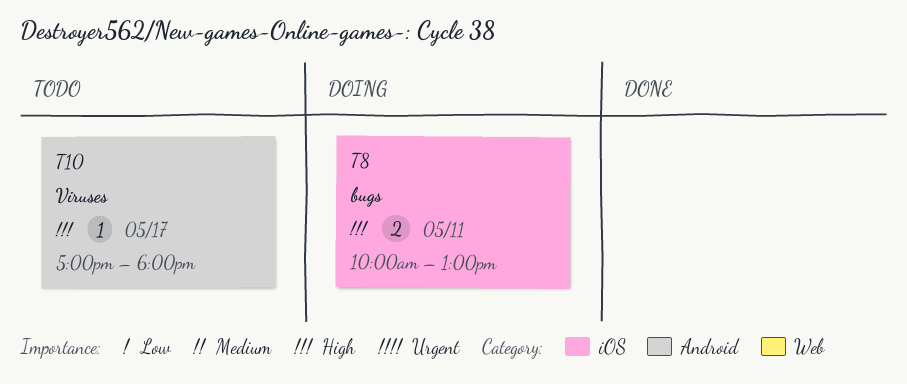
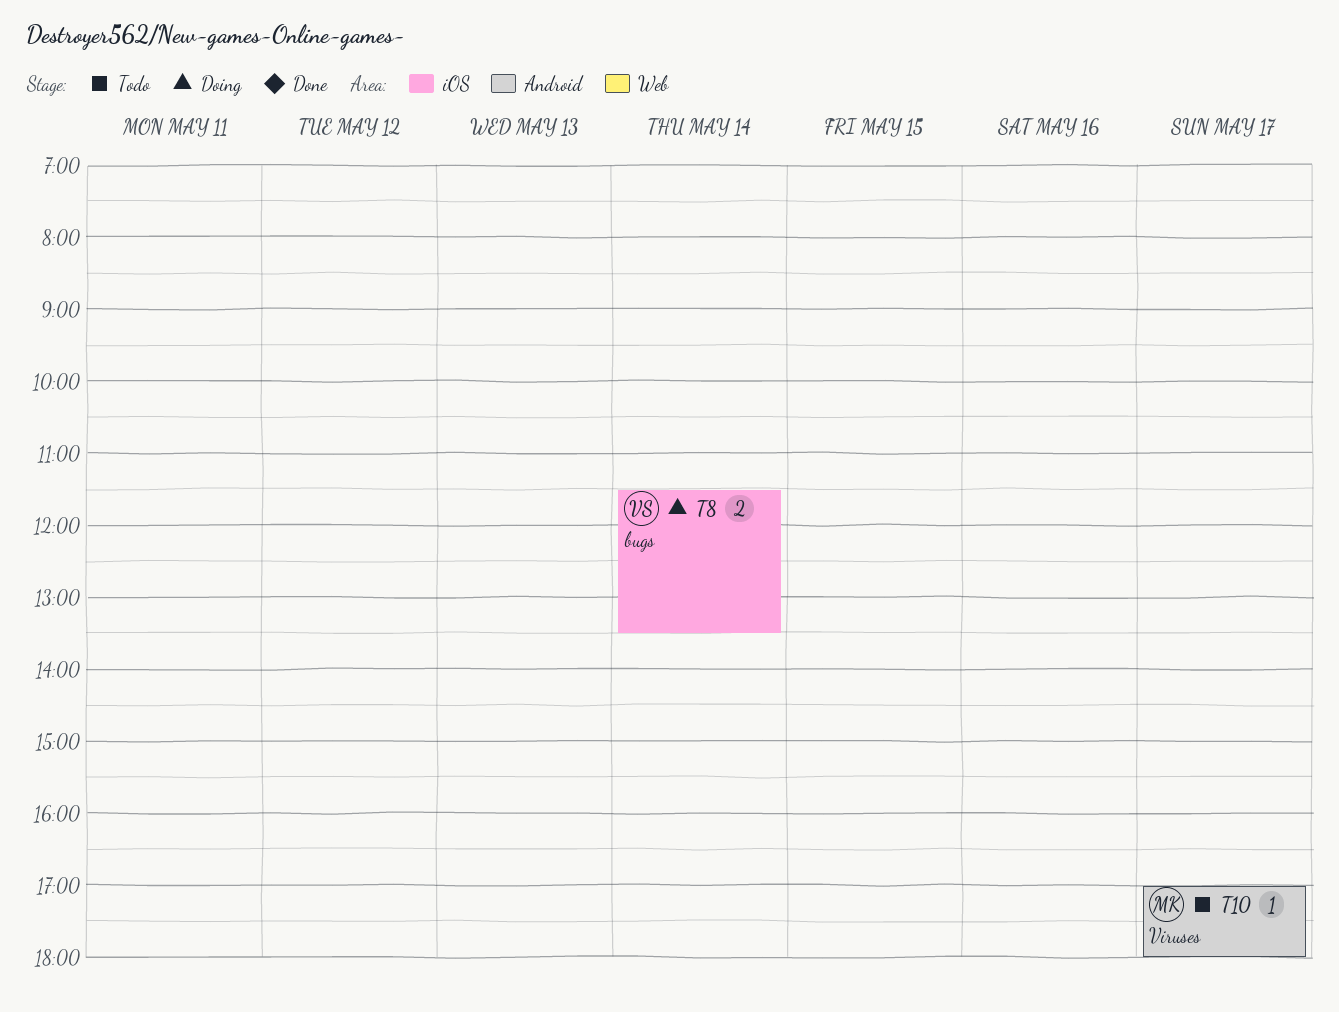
T8, day: May 11 -> May 14
T8, begins: 10:00 -> 11:30
T8, ends: 13:00 -> 13:30

